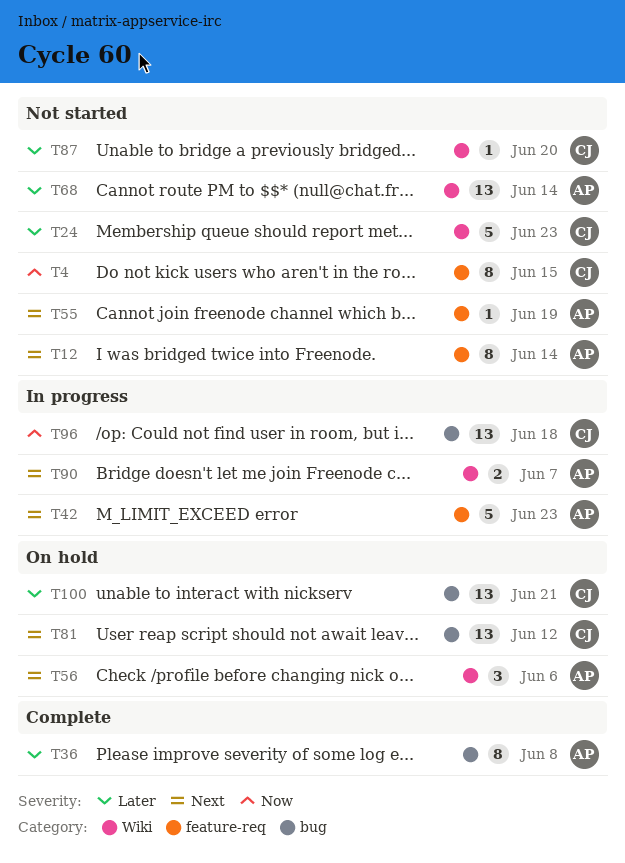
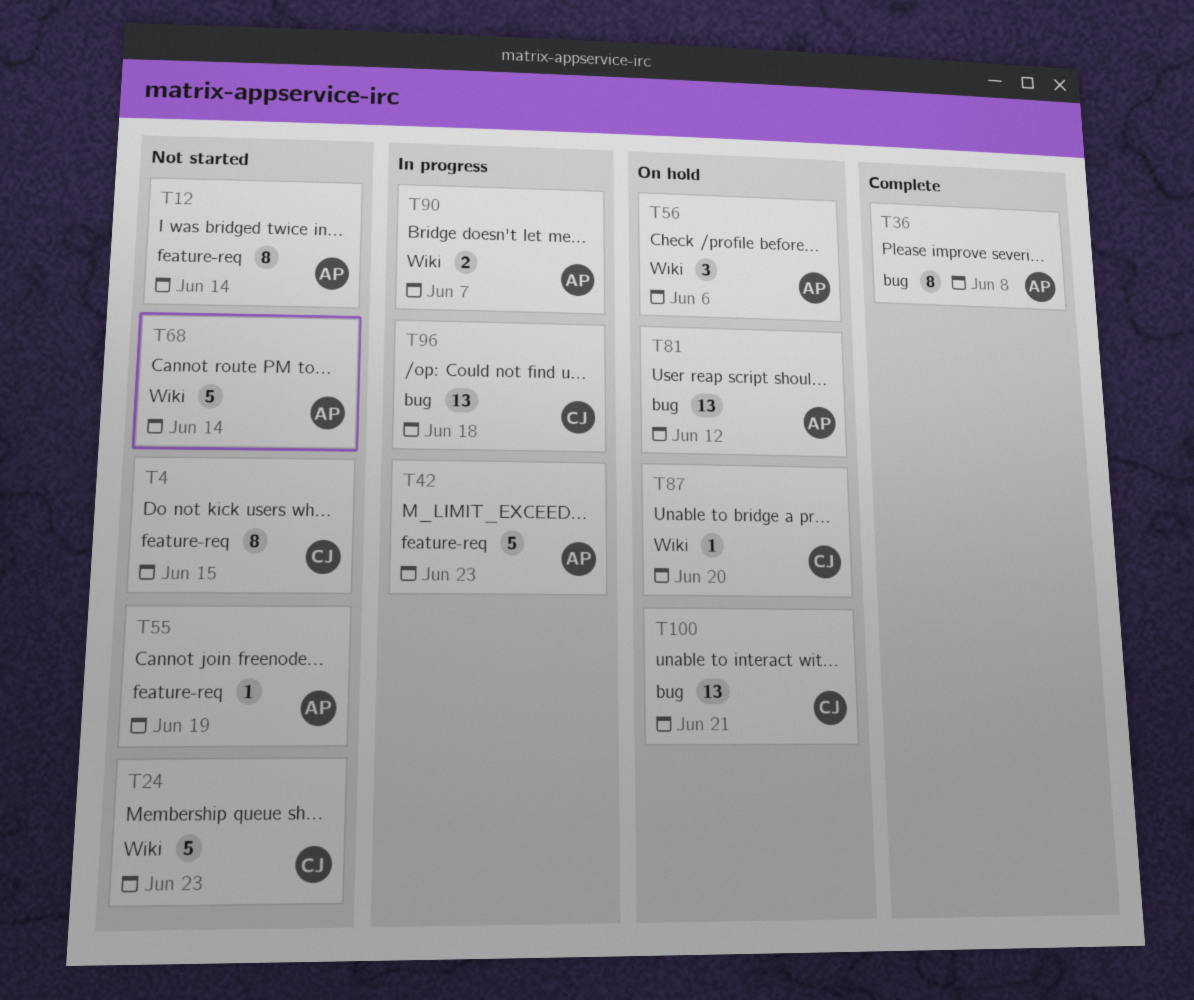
T68, estimate: 13 -> 5
T81, owner: CJ -> AP
T87, status: Not started -> On hold

